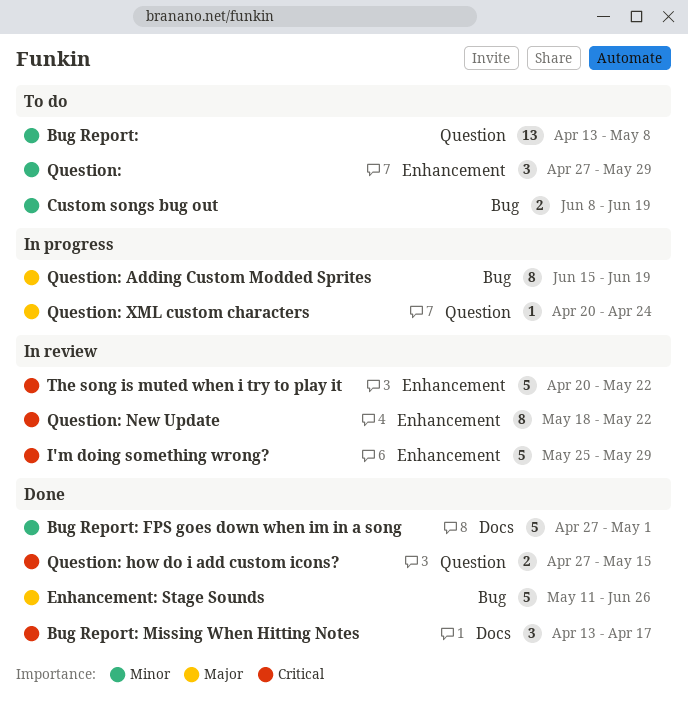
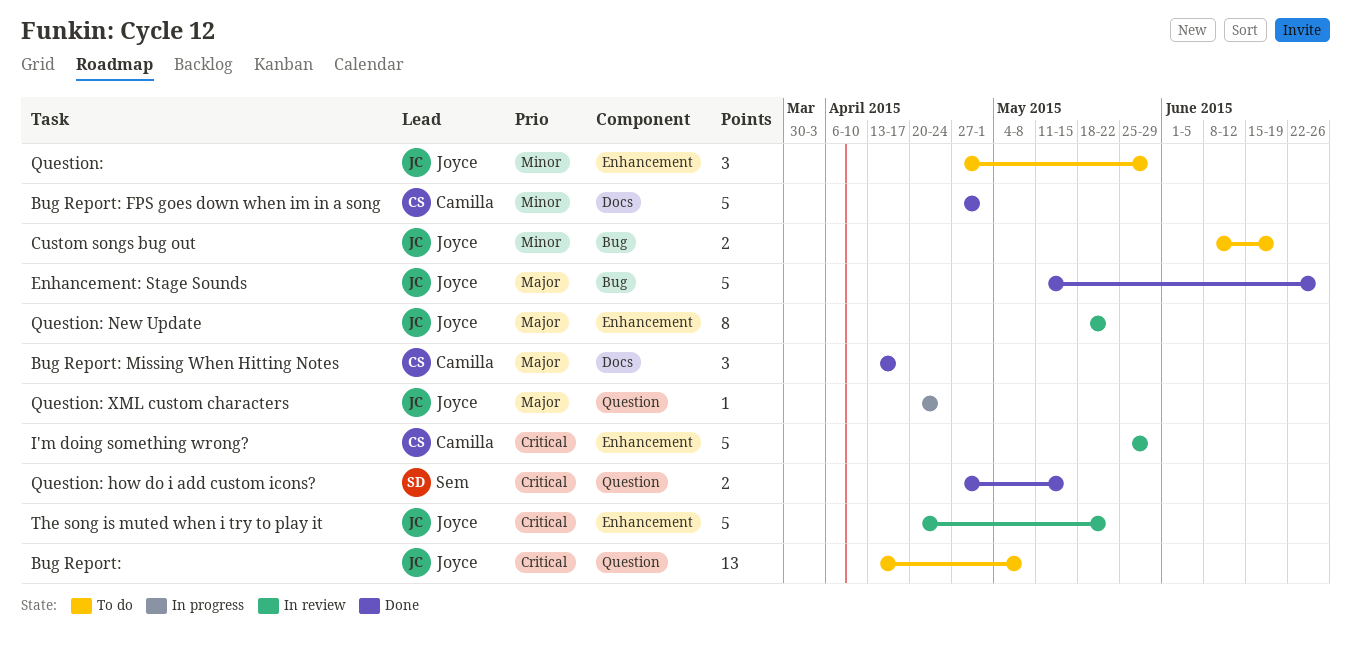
Bug Report:, priority: Minor -> Critical
Bug Report: Missing When Hitting Notes, priority: Critical -> Major
Question: Adding Custom Modded Sprites: present -> none
Question: New Update, priority: Critical -> Major

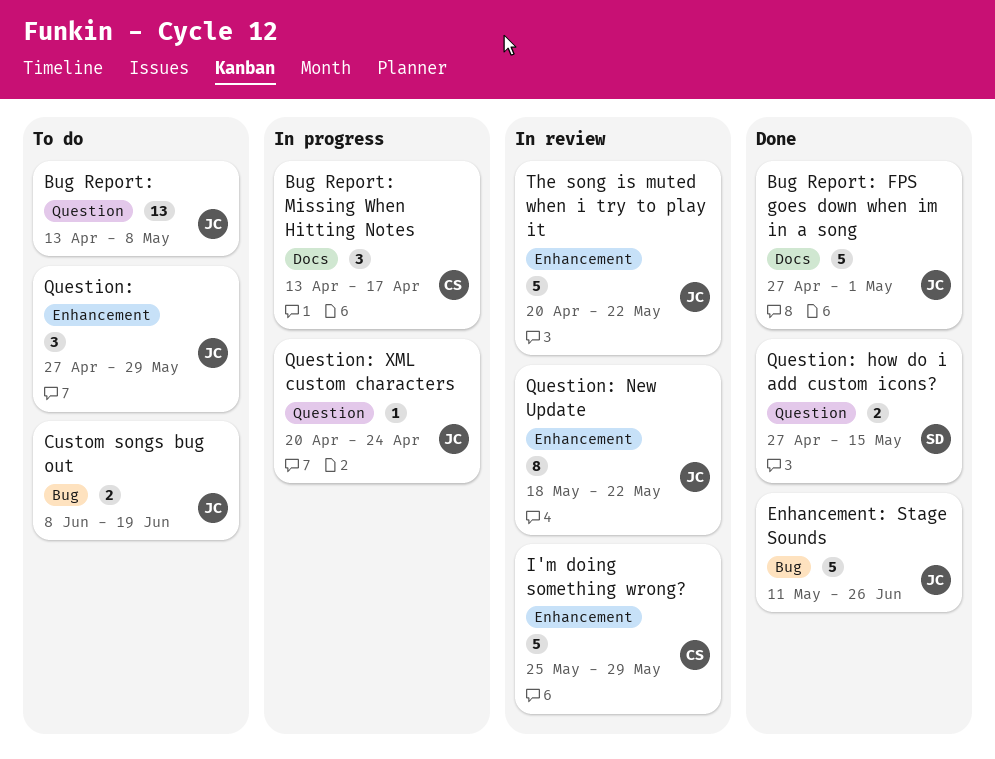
Bug Report: FPS goes down when im in a song, owner: Camilla -> Joyce
Bug Report: Missing When Hitting Notes, status: Done -> In progress

